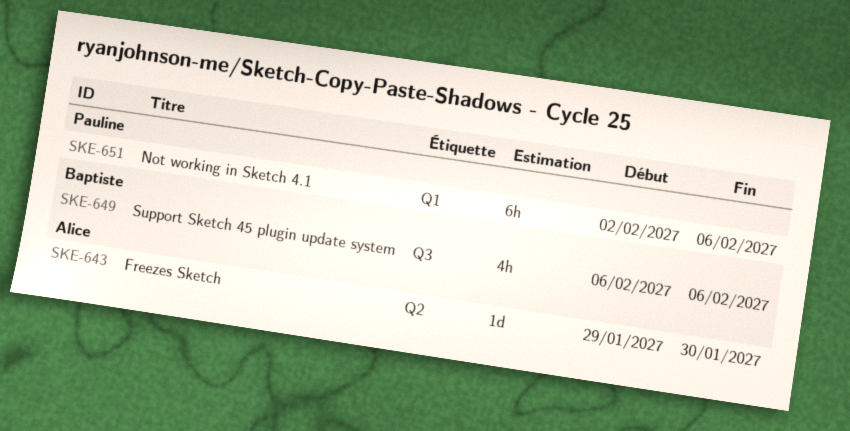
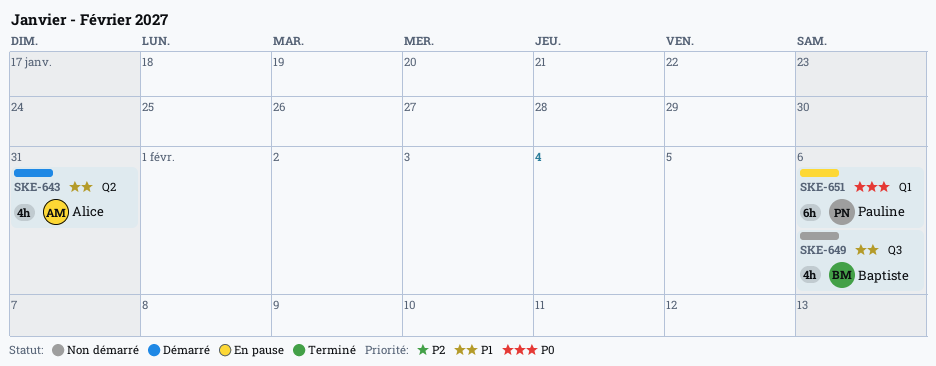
SKE-643, estimate: 1d -> 4h
SKE-643, due: Jan 30 -> Jan 31

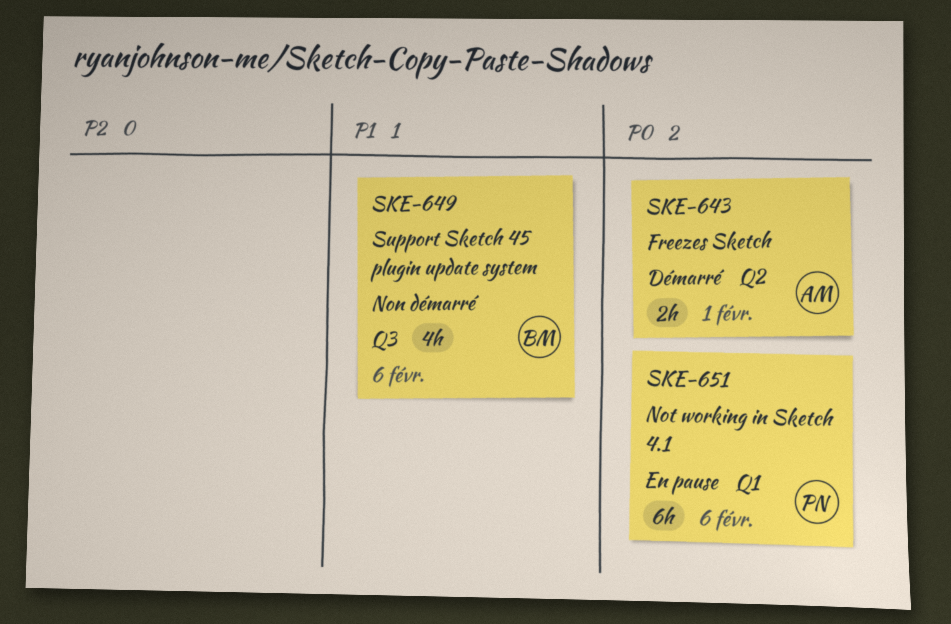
SKE-643, priority: P1 -> P0
SKE-643, estimate: 4h -> 2h
SKE-643, due: Jan 31 -> Feb 1

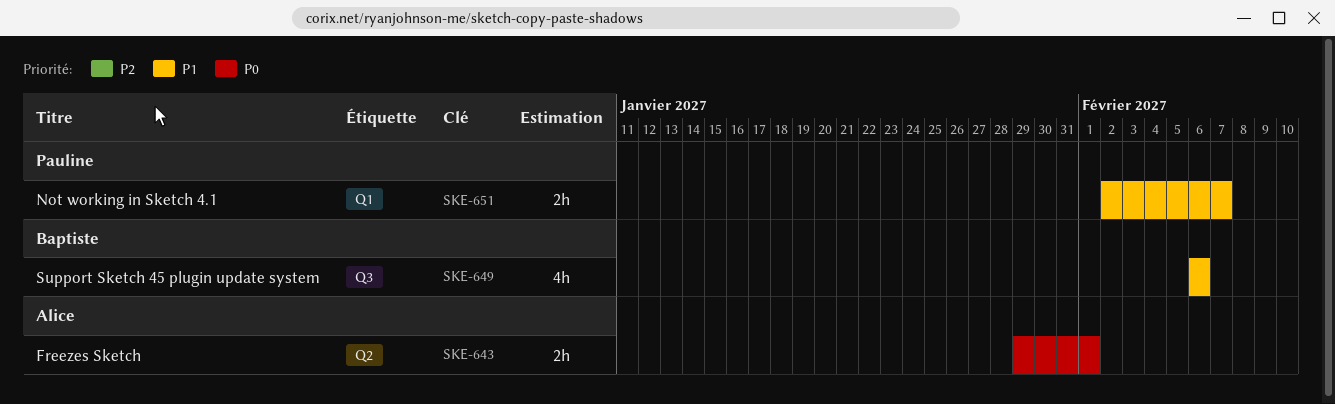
SKE-651, priority: P0 -> P1
SKE-651, estimate: 6h -> 2h
SKE-651, due: Feb 6 -> Feb 7

